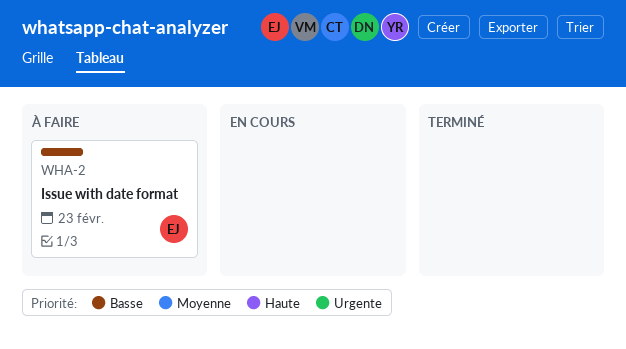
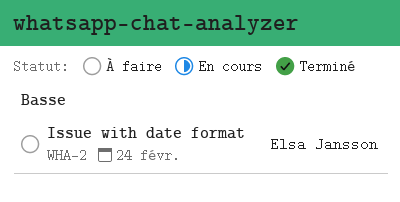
WHA-2, due: Feb 23 -> Feb 24

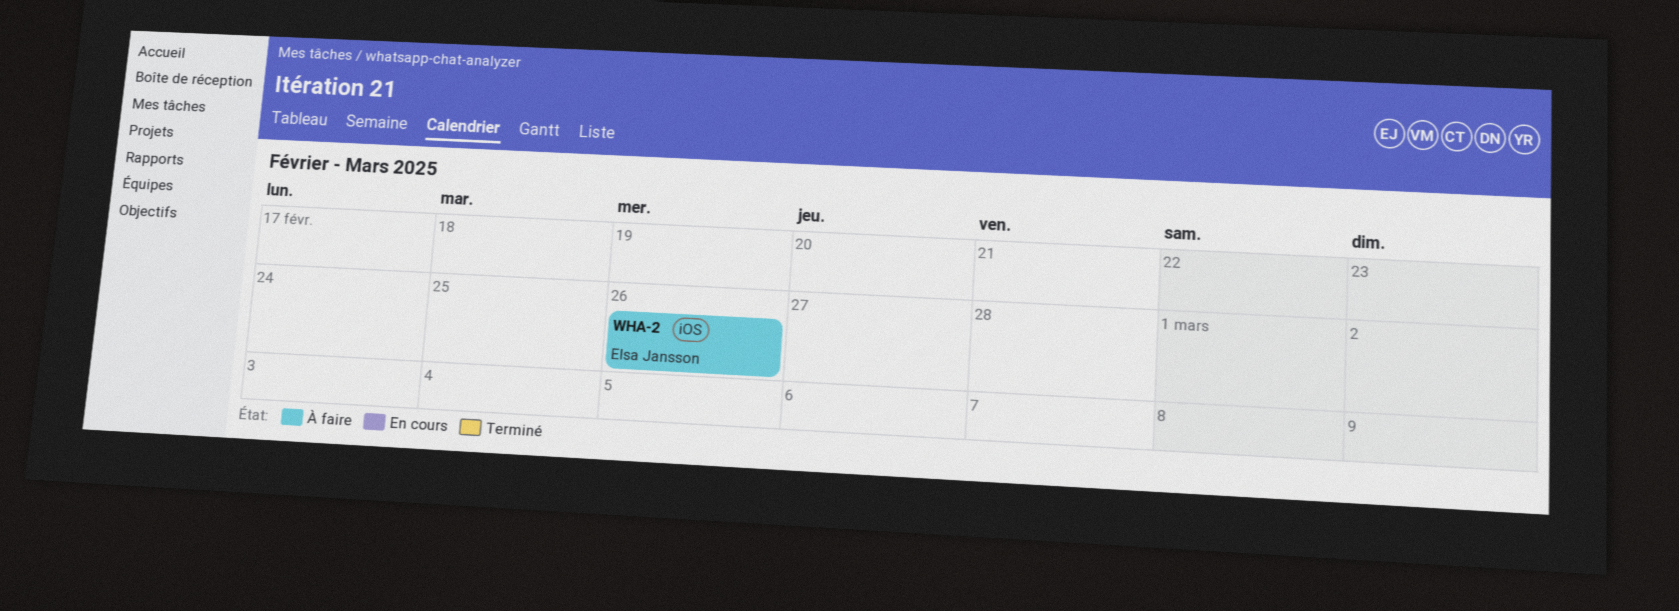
WHA-2, due: Feb 24 -> Feb 26

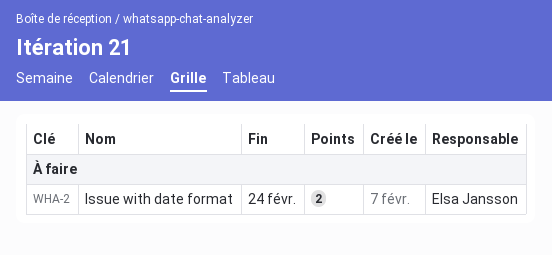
WHA-2, due: Feb 26 -> Feb 24

